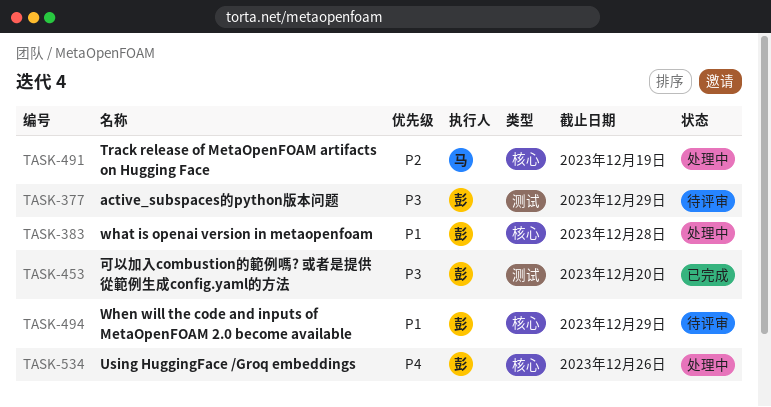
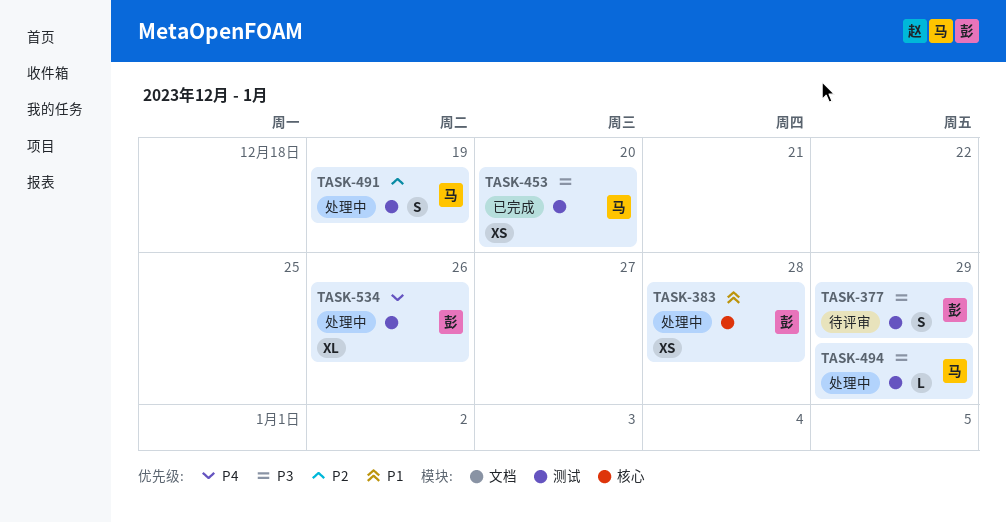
TASK-453, owner: 彭 -> 马
TASK-491, label: 核心 -> 测试
TASK-494, status: 待评审 -> 处理中
TASK-494, owner: 彭 -> 马
TASK-494, priority: P1 -> P3
TASK-494, label: 核心 -> 测试
TASK-534, label: 核心 -> 测试

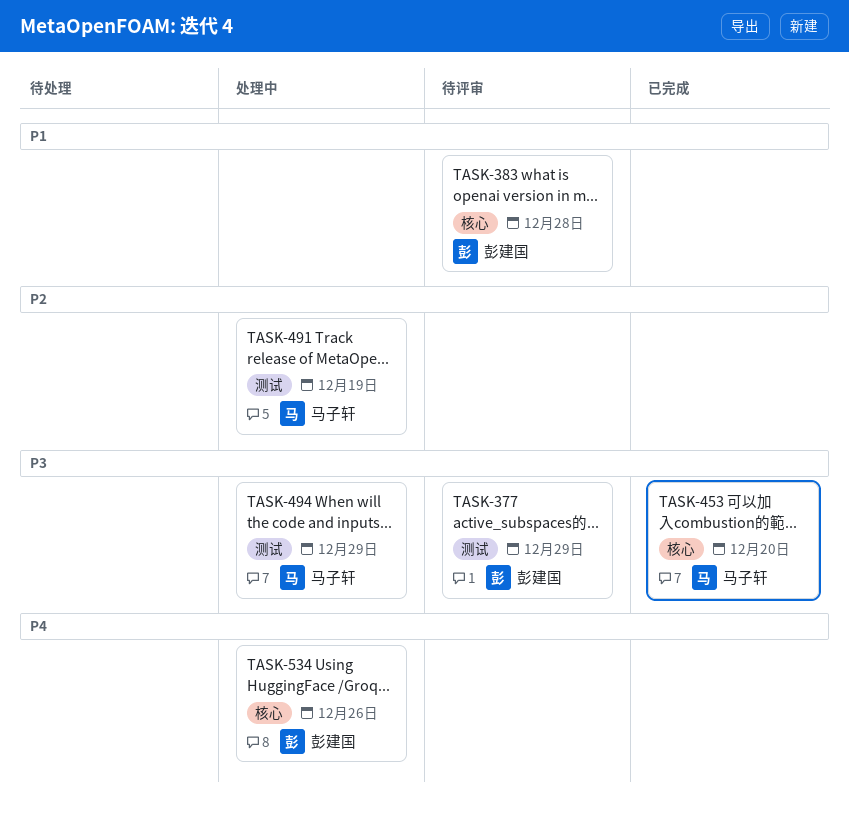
TASK-383, status: 处理中 -> 待评审
TASK-453, label: 测试 -> 核心
TASK-534, label: 测试 -> 核心

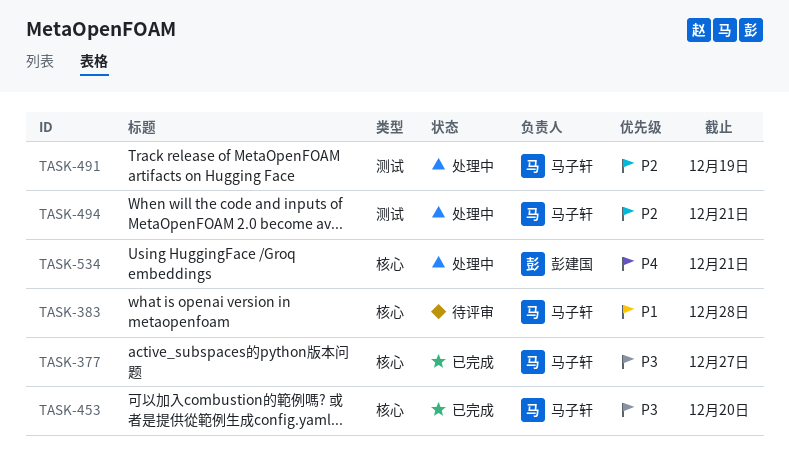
TASK-377, status: 待评审 -> 已完成
TASK-377, owner: 彭建国 -> 马子轩
TASK-377, label: 测试 -> 核心
TASK-377, due: Dec 29 -> Dec 27
TASK-383, owner: 彭建国 -> 马子轩
TASK-494, priority: P3 -> P2
TASK-494, due: Dec 29 -> Dec 21
TASK-534, due: Dec 26 -> Dec 21

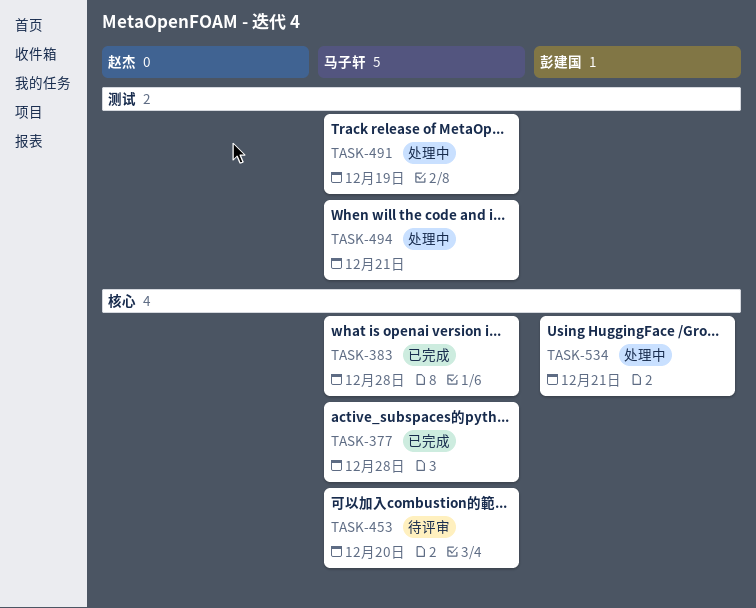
TASK-377, due: Dec 27 -> Dec 28
TASK-383, status: 待评审 -> 已完成
TASK-453, status: 已完成 -> 待评审

